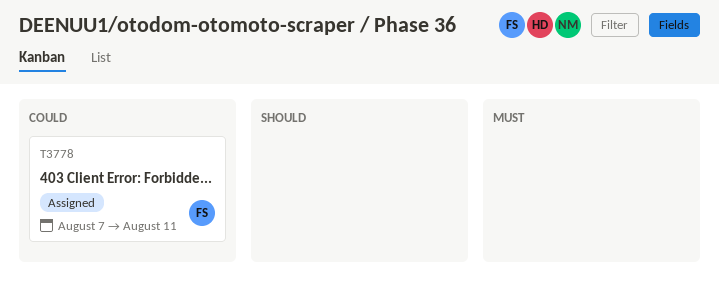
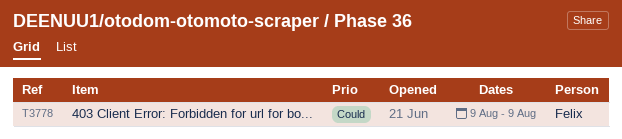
T3778, start: Aug 7 -> Aug 9
T3778, due: Aug 11 -> Aug 9

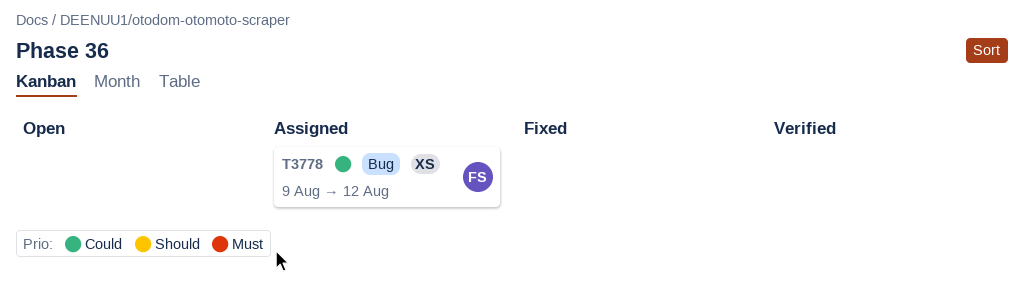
T3778, due: Aug 9 -> Aug 12

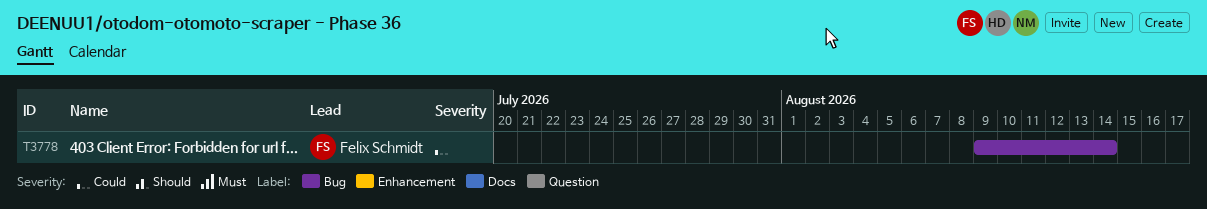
T3778, due: Aug 12 -> Aug 14

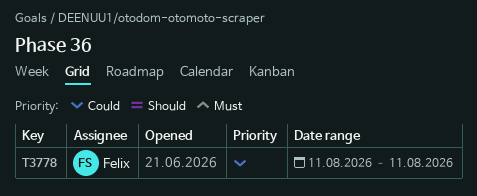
T3778, start: Aug 9 -> Aug 11
T3778, due: Aug 14 -> Aug 11

